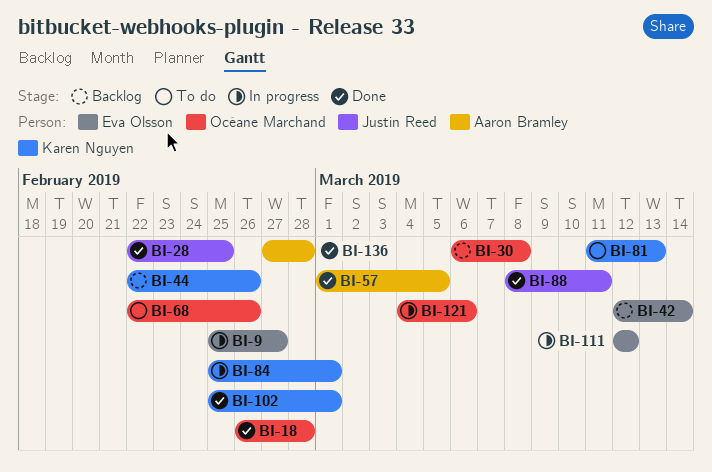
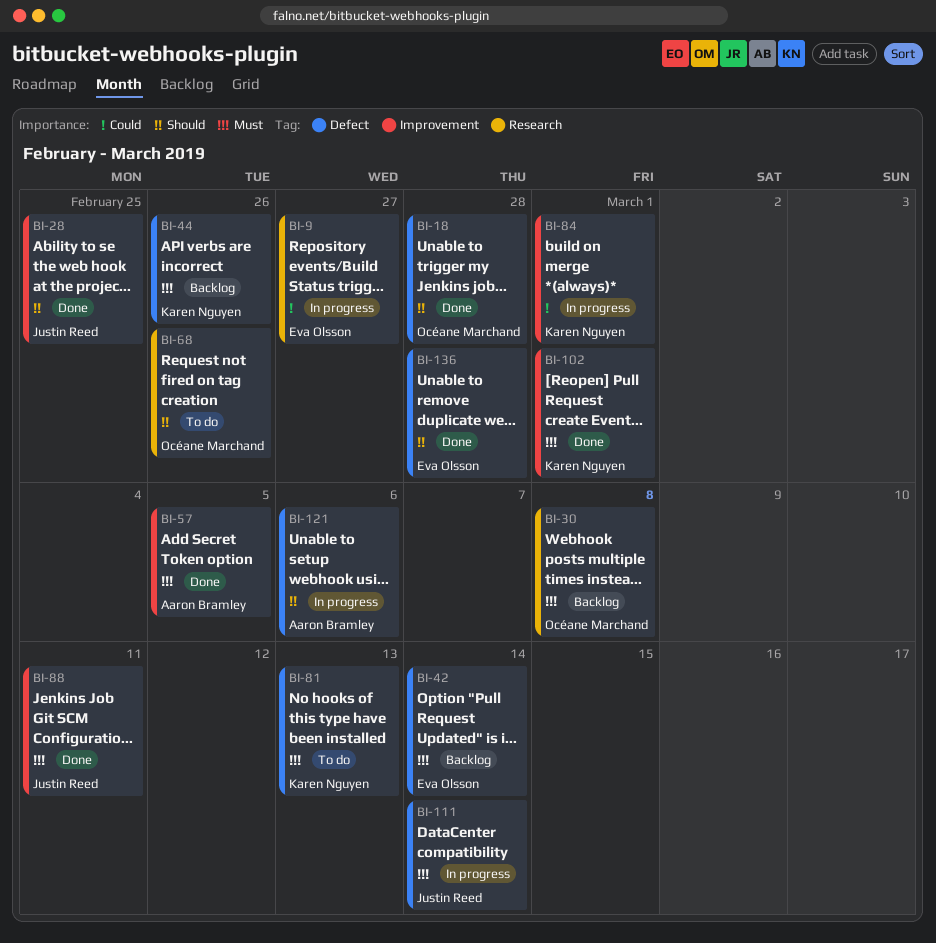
BI-111, owner: Eva Olsson -> Justin Reed
BI-111, due: Mar 12 -> Mar 14
BI-121, owner: Océane Marchand -> Aaron Bramley
BI-136, owner: Aaron Bramley -> Eva Olsson

